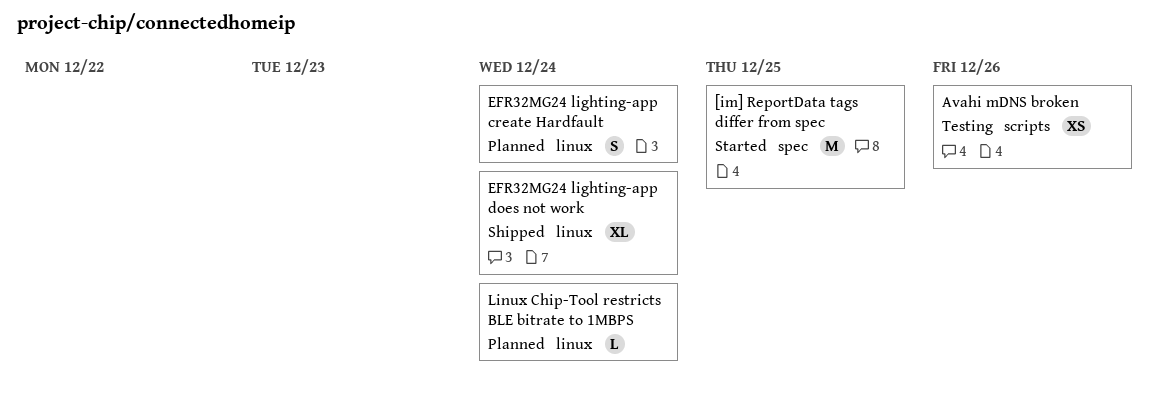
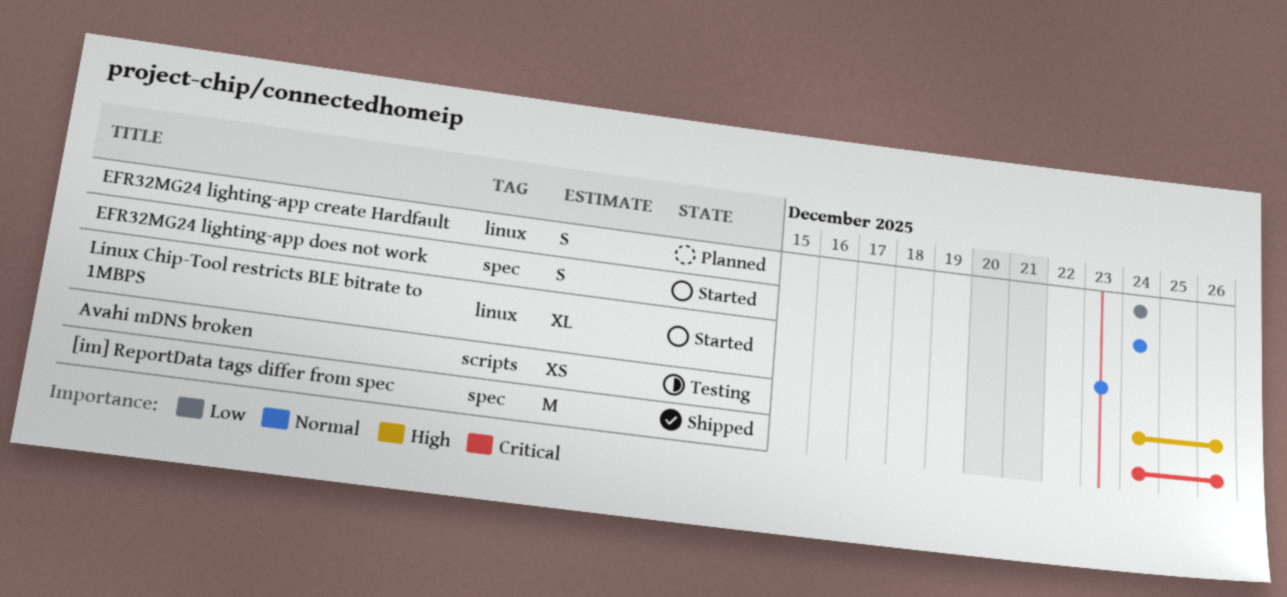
[im] ReportData tags differ from spec, status: Started -> Shipped
[im] ReportData tags differ from spec, due: Dec 25 -> Dec 26
EFR32MG24 lighting-app does not work, status: Shipped -> Started
EFR32MG24 lighting-app does not work, label: linux -> spec
EFR32MG24 lighting-app does not work, estimate: XL -> S
Linux Chip-Tool restricts BLE bitrate to 1MBPS, status: Planned -> Started
Linux Chip-Tool restricts BLE bitrate to 1MBPS, estimate: L -> XL
Linux Chip-Tool restricts BLE bitrate to 1MBPS, due: Dec 24 -> Dec 23

